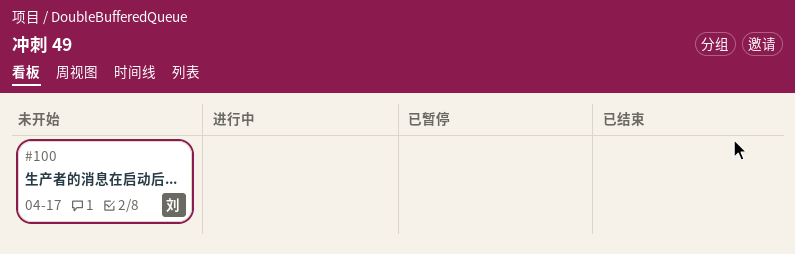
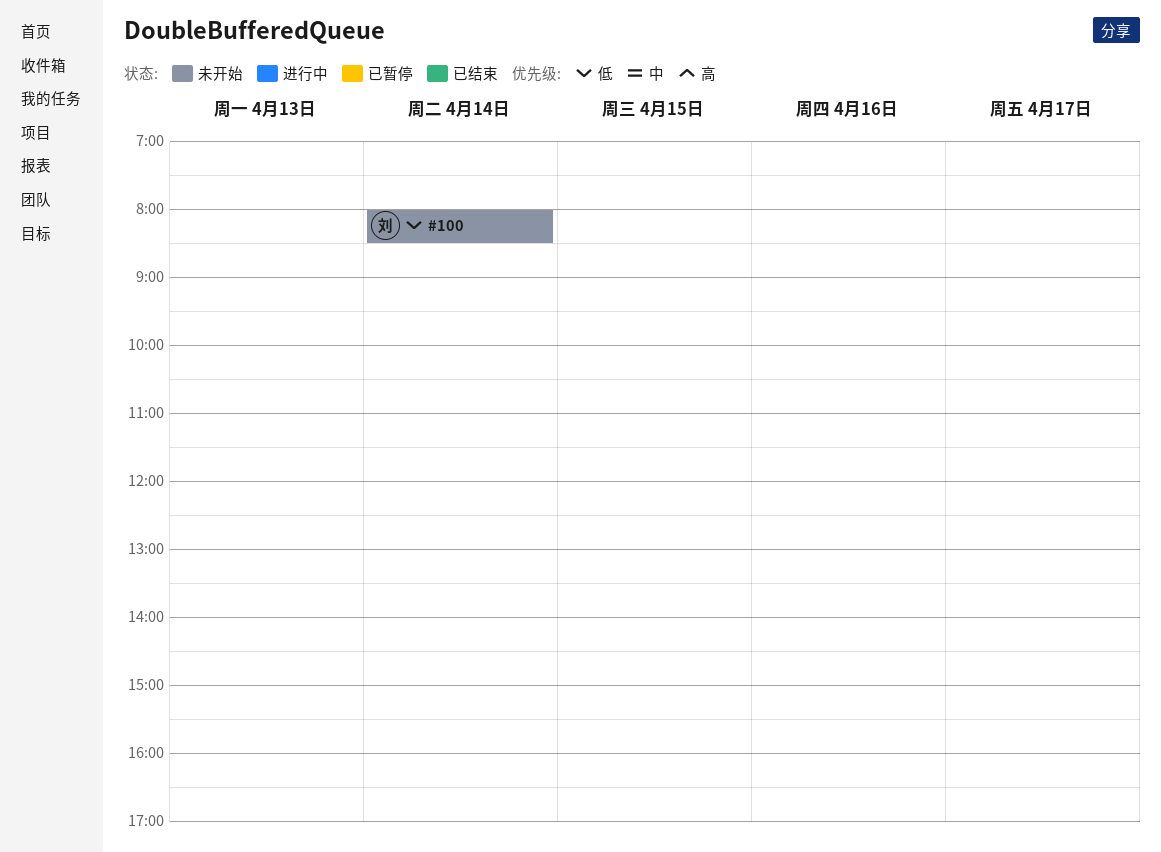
#100, day: Apr 17 -> Apr 14

